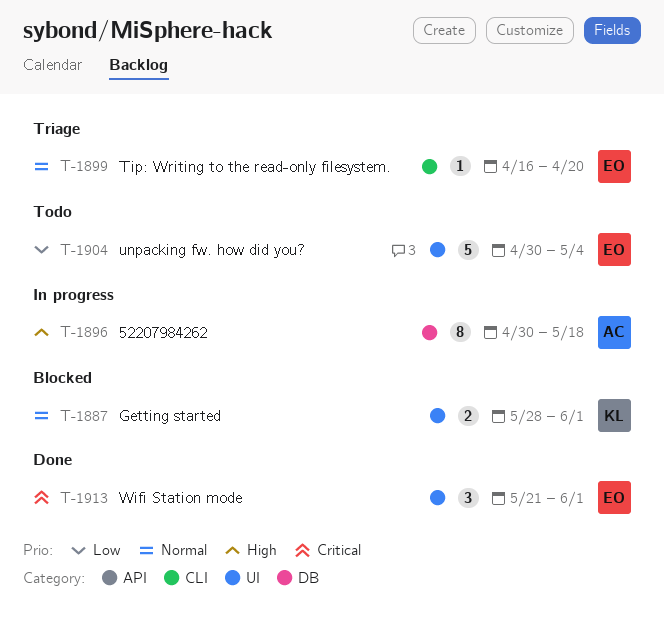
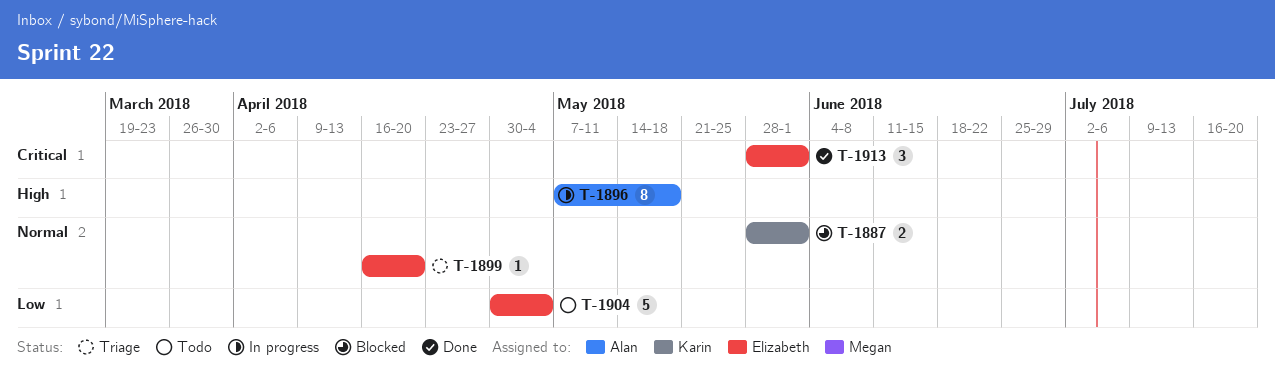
T-1896, start: Apr 30 -> May 7
T-1913, start: May 21 -> May 28

